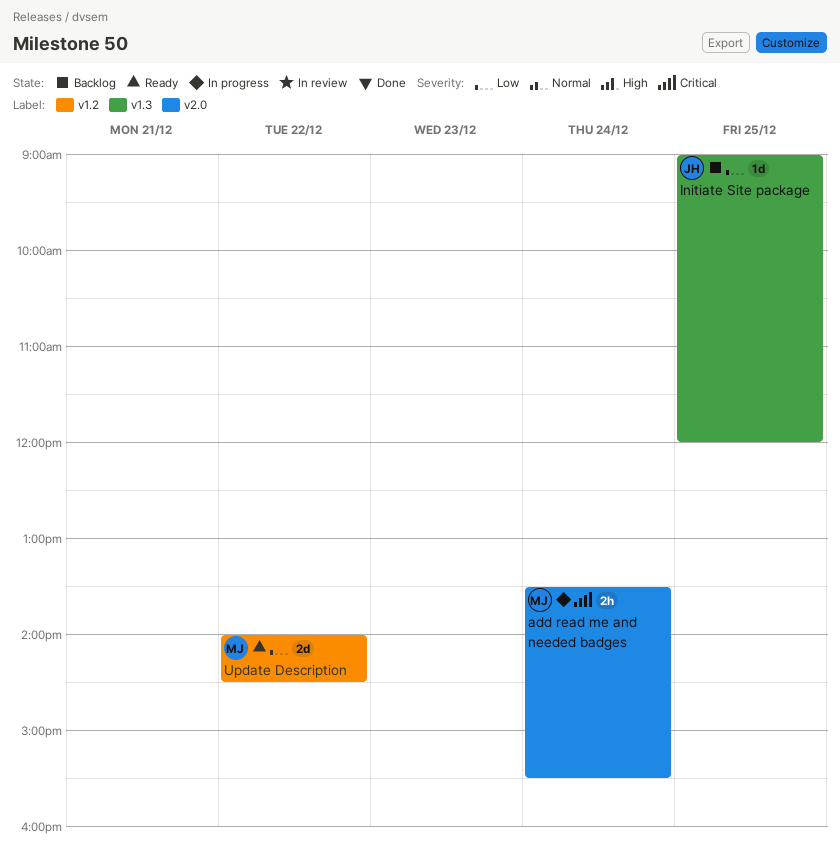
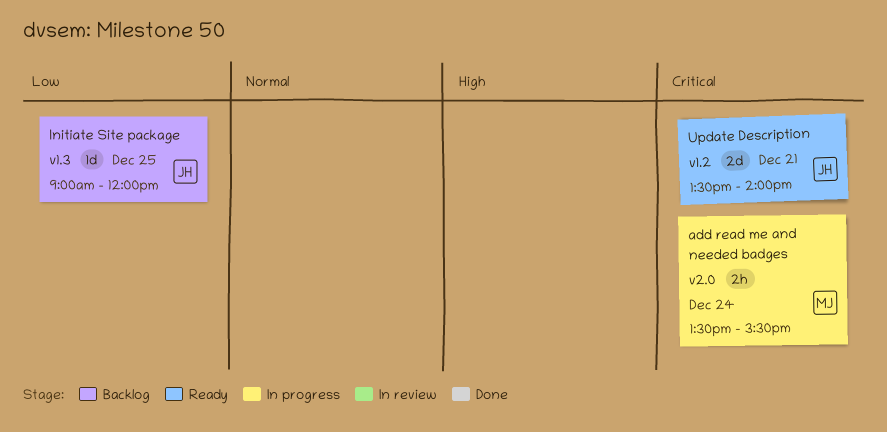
Update Description, owner: MJ -> JH
Update Description, priority: Low -> Critical
Update Description, day: Dec 22 -> Dec 21
Update Description, begins: 14:00 -> 13:30
Update Description, ends: 14:30 -> 14:00

